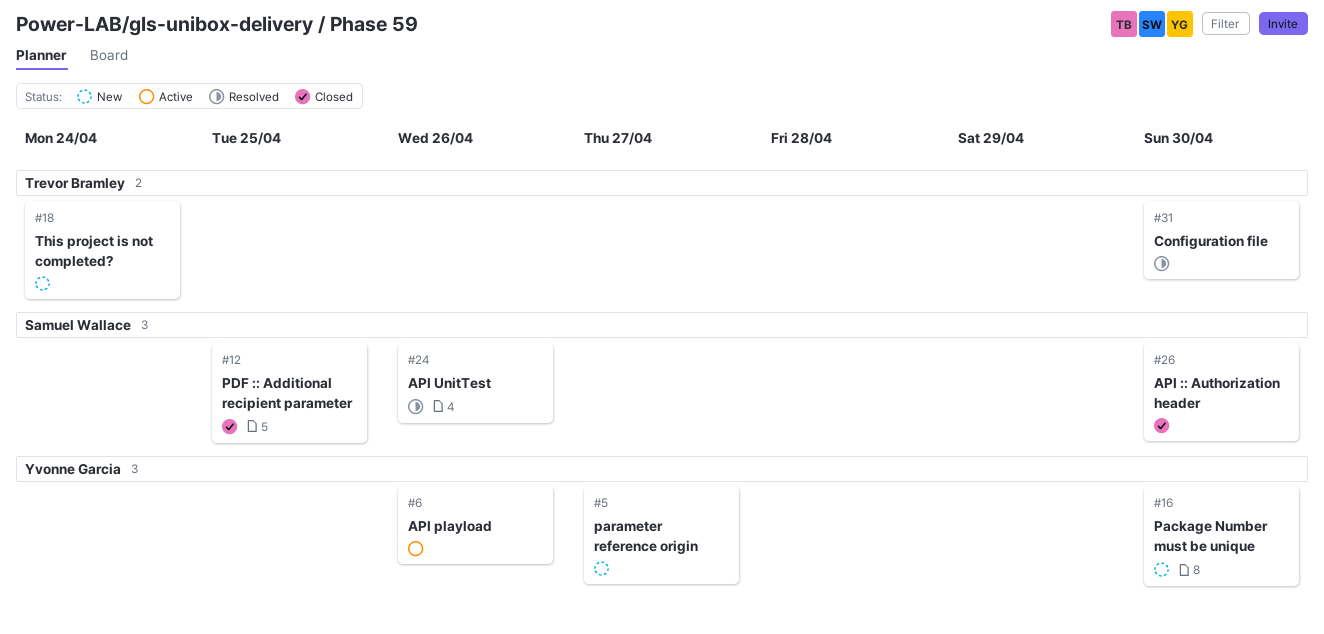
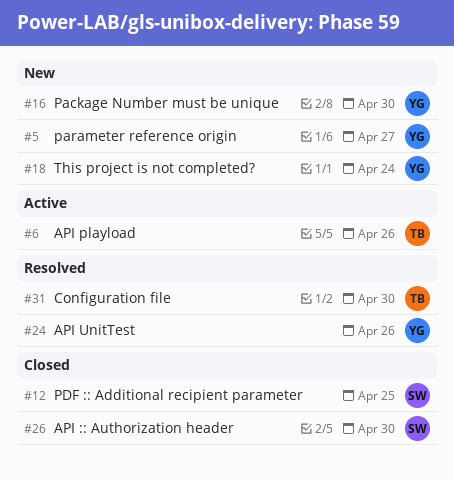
#6, owner: Yvonne Garcia -> Trevor Bramley
#18, owner: Trevor Bramley -> Yvonne Garcia
#24, owner: Samuel Wallace -> Yvonne Garcia

